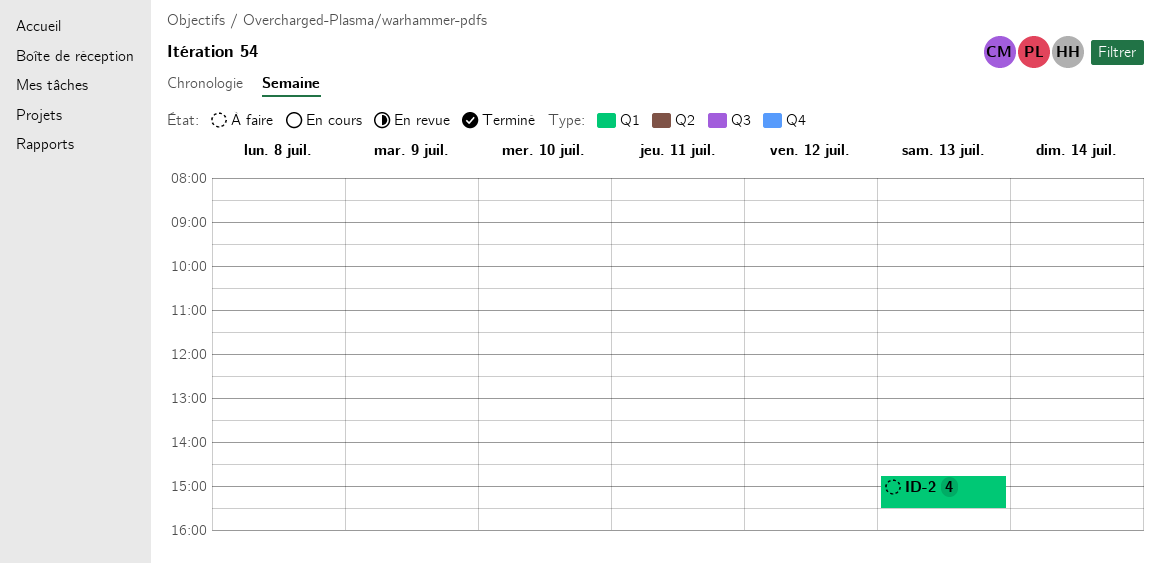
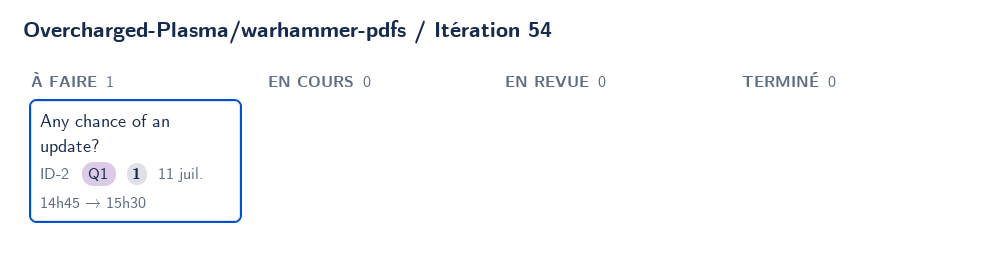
ID-2, estimate: 4 -> 1
ID-2, day: Jul 13 -> Jul 11

